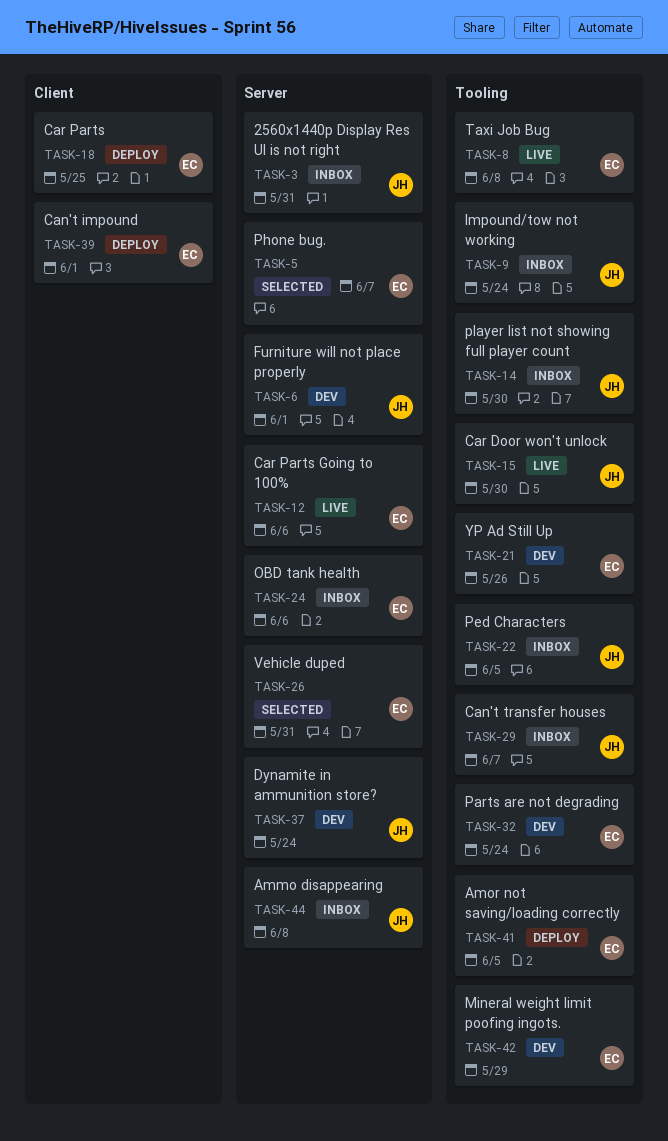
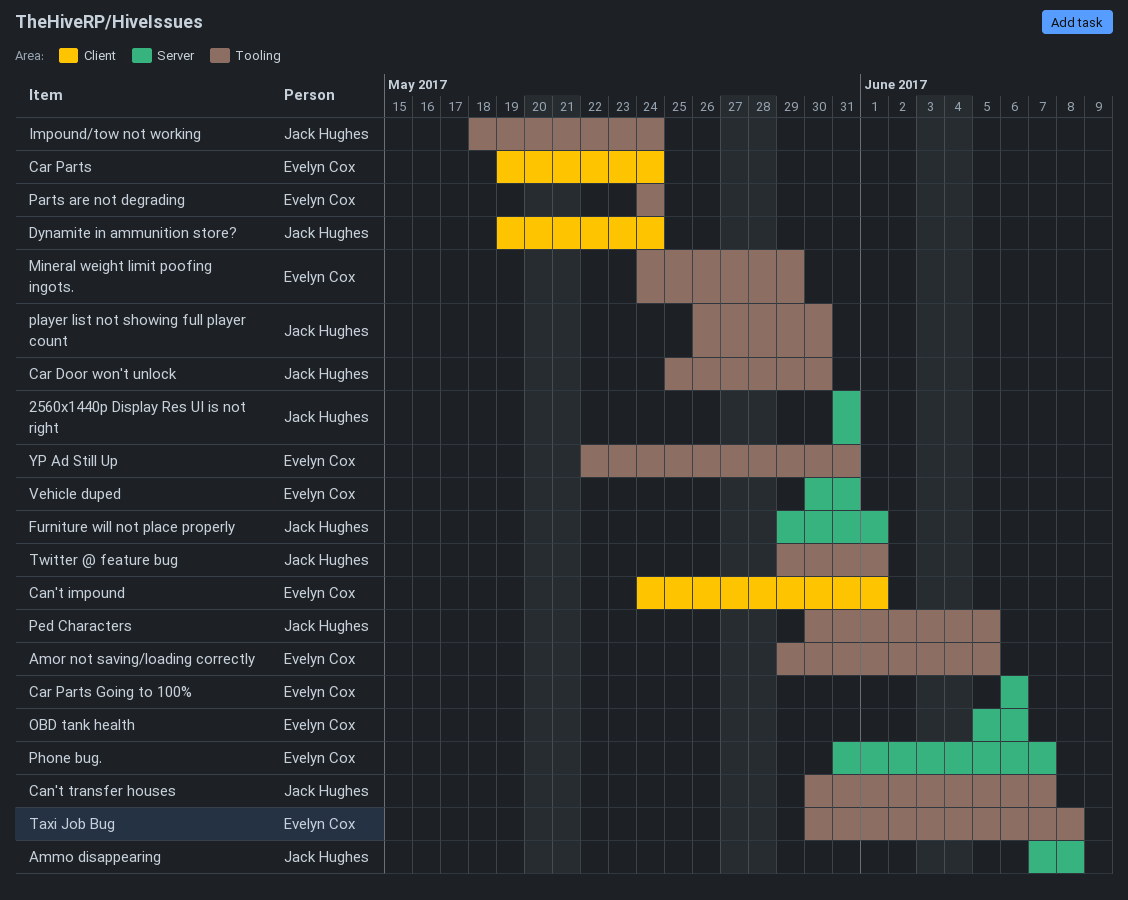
Car Parts, due: May 25 -> May 24
Dynamite in ammunition store?, label: Server -> Client
Twitter @ feature bug: none -> present
YP Ad Still Up, due: May 26 -> May 31

